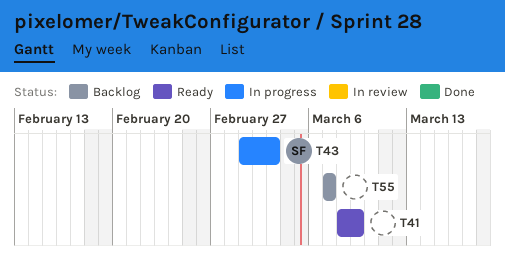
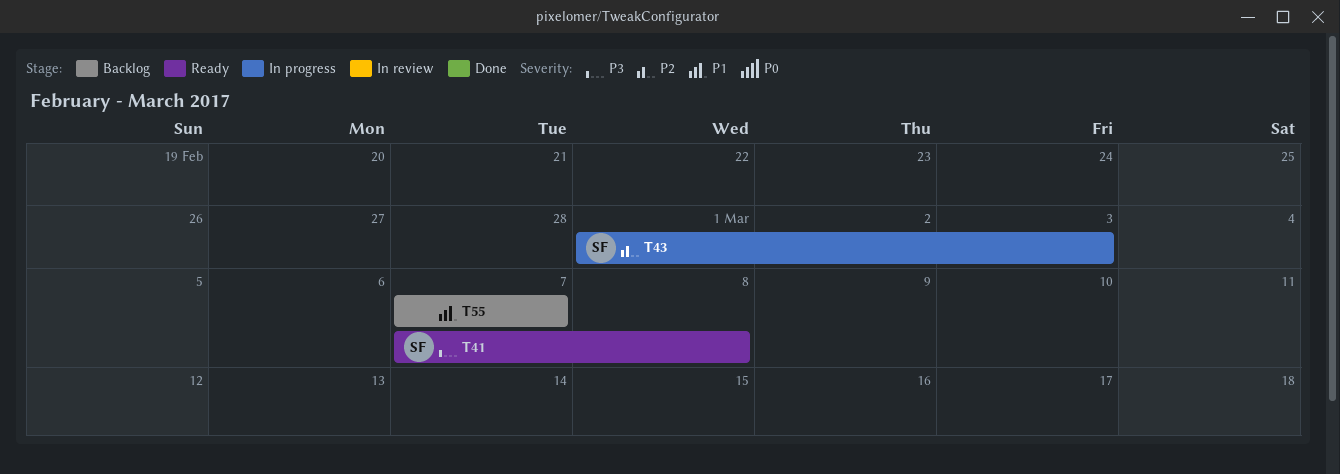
T41, owner: none -> SF
T41, start: Mar 8 -> Mar 7
T41, due: Mar 9 -> Mar 8

